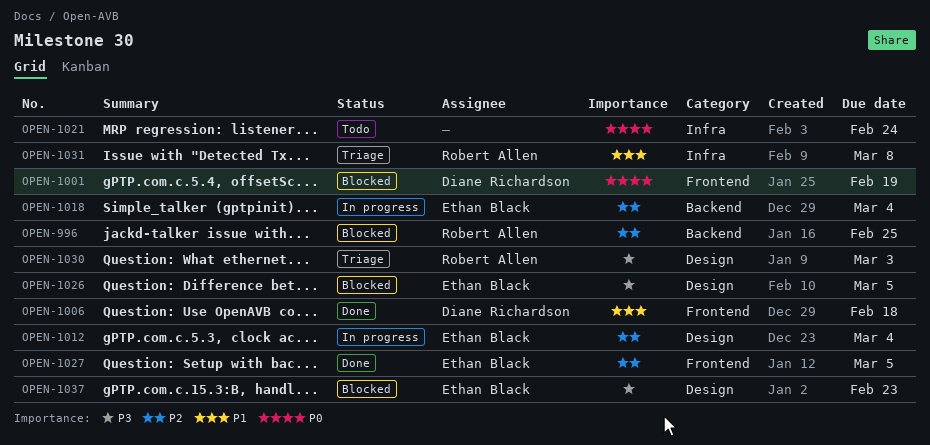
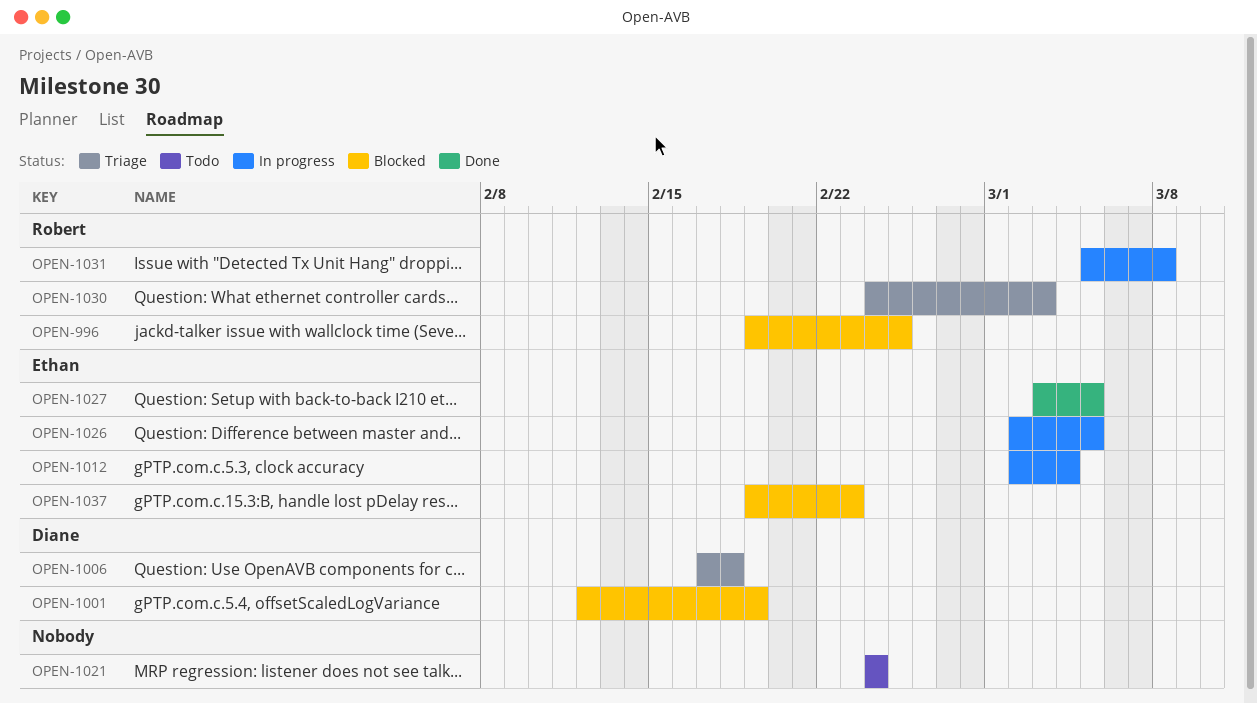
OPEN-1006, status: Done -> Triage
OPEN-1018: present -> none
OPEN-1026, status: Blocked -> In progress
OPEN-1031, status: Triage -> In progress

